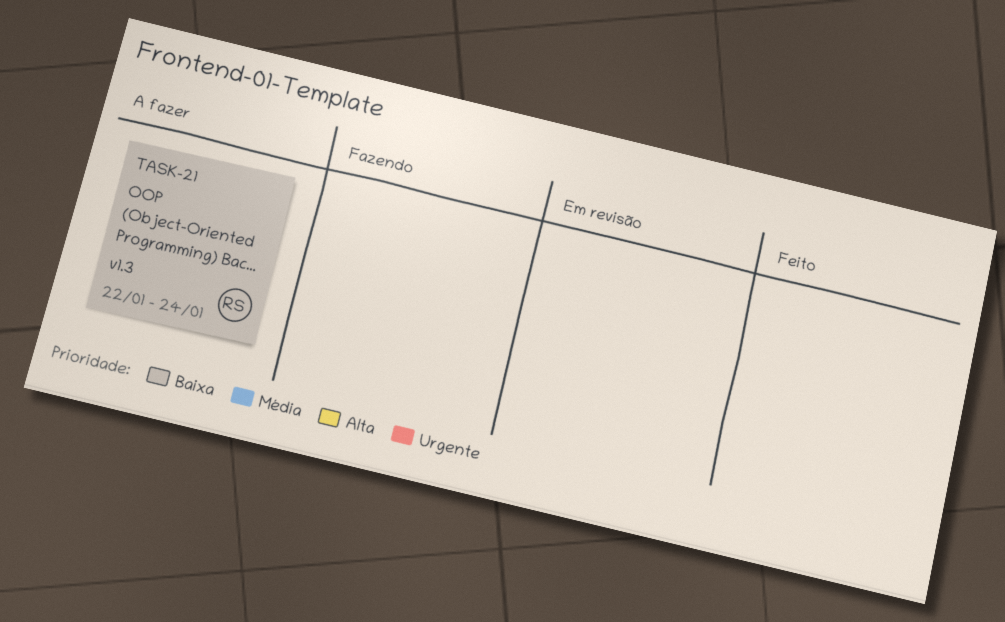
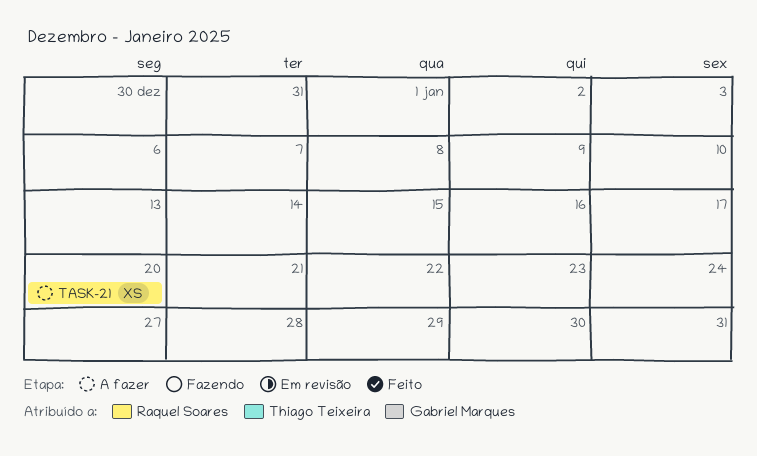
TASK-21, start: Jan 22 -> Jan 20
TASK-21, due: Jan 24 -> Jan 20

